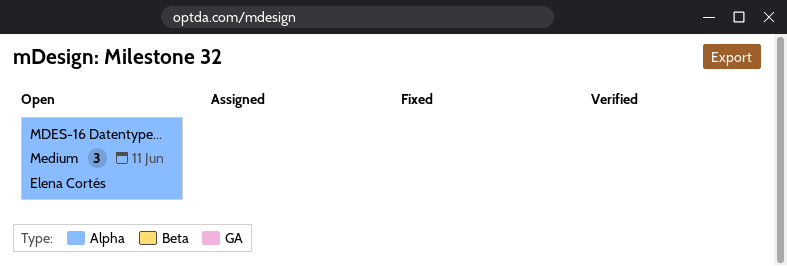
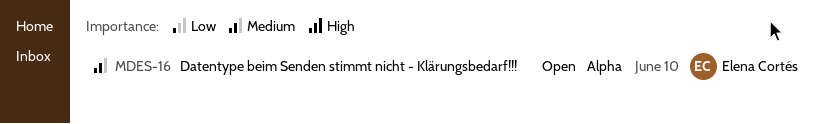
MDES-16, due: Jun 11 -> Jun 10

